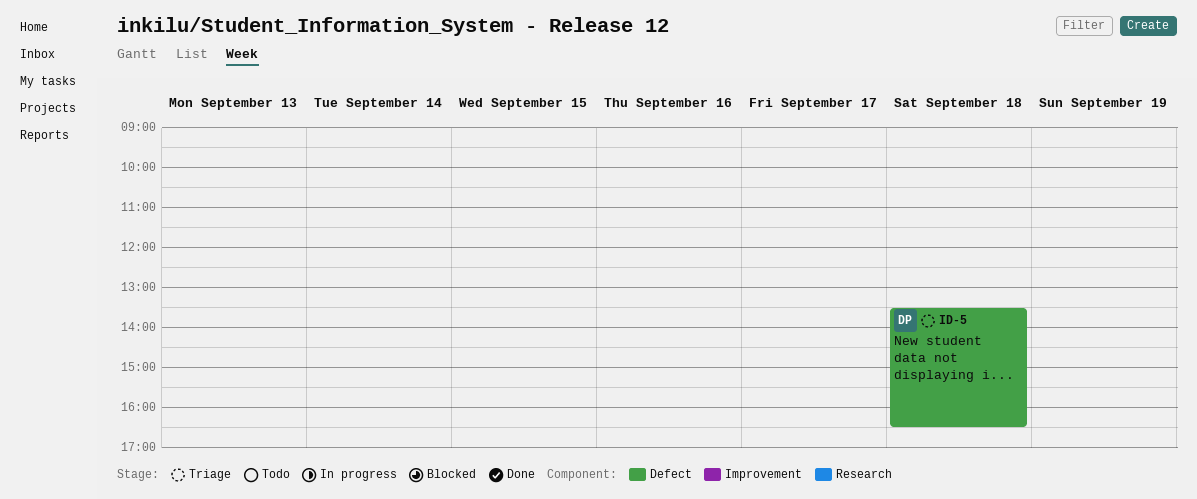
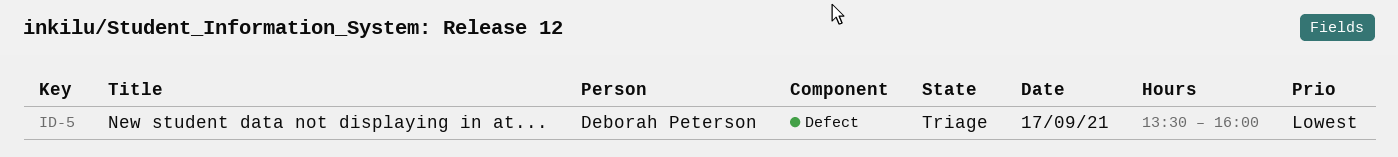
ID-5, day: Sep 18 -> Sep 17
ID-5, ends: 16:30 -> 16:00

